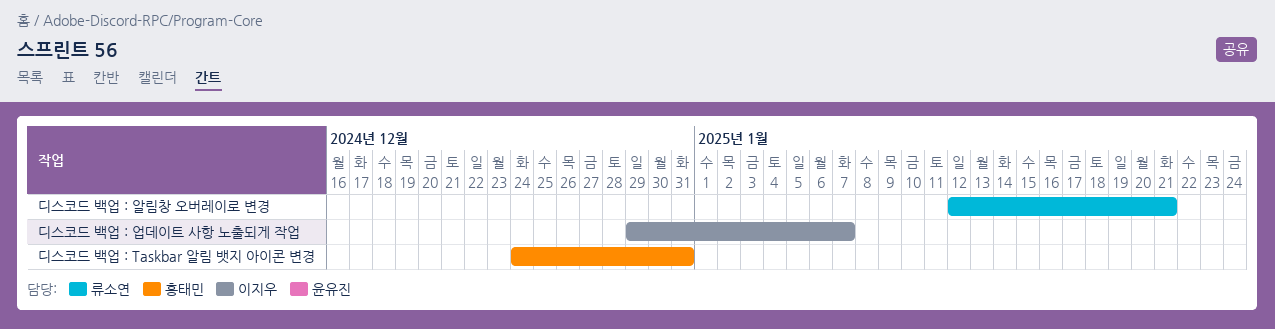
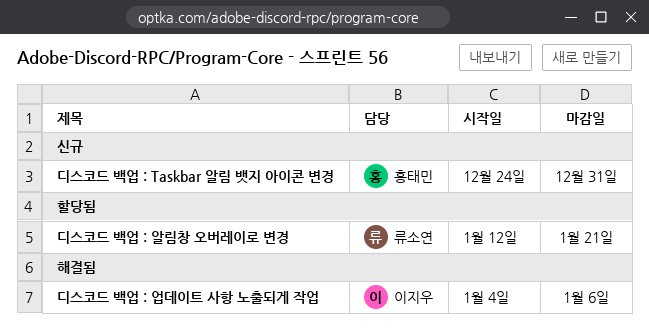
디스코드 백업 : 업데이트 사항 노출되게 작업, start: Dec 29 -> Jan 4
디스코드 백업 : 업데이트 사항 노출되게 작업, due: Jan 7 -> Jan 6

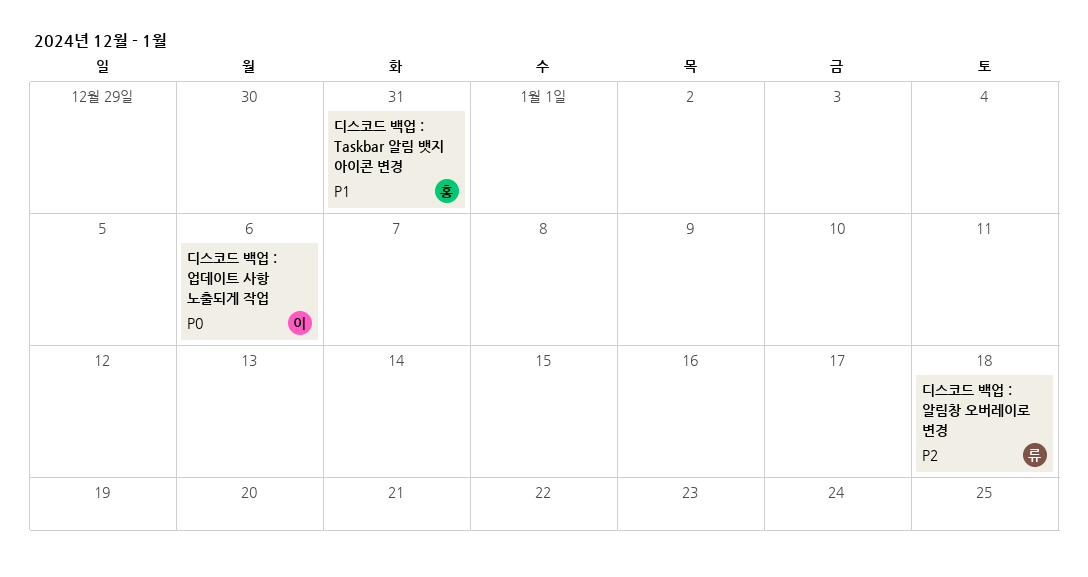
디스코드 백업 : 알림창 오버레이로 변경, due: Jan 21 -> Jan 18

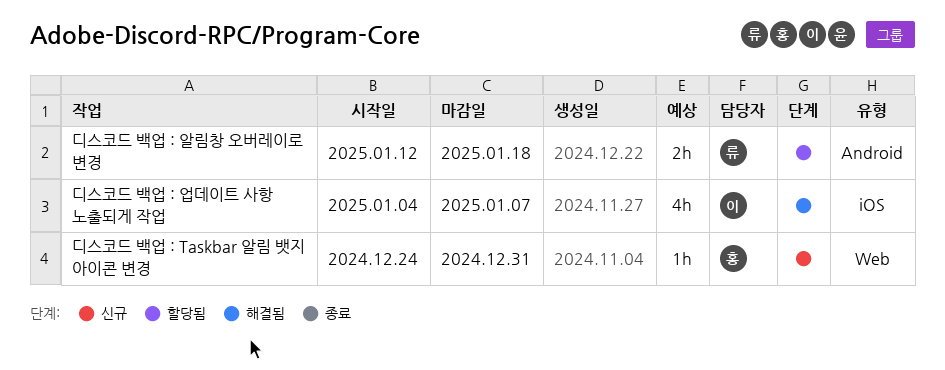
디스코드 백업 : 업데이트 사항 노출되게 작업, due: Jan 6 -> Jan 7

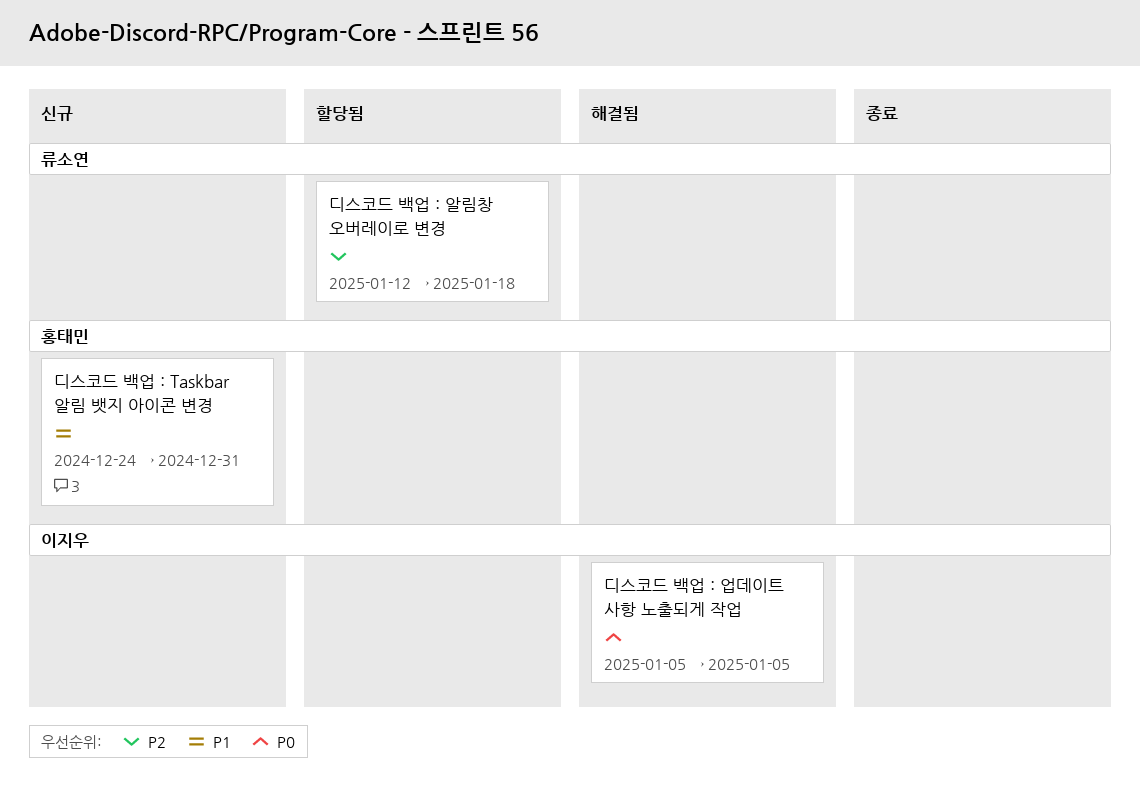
디스코드 백업 : 업데이트 사항 노출되게 작업, start: Jan 4 -> Jan 5
디스코드 백업 : 업데이트 사항 노출되게 작업, due: Jan 7 -> Jan 5

